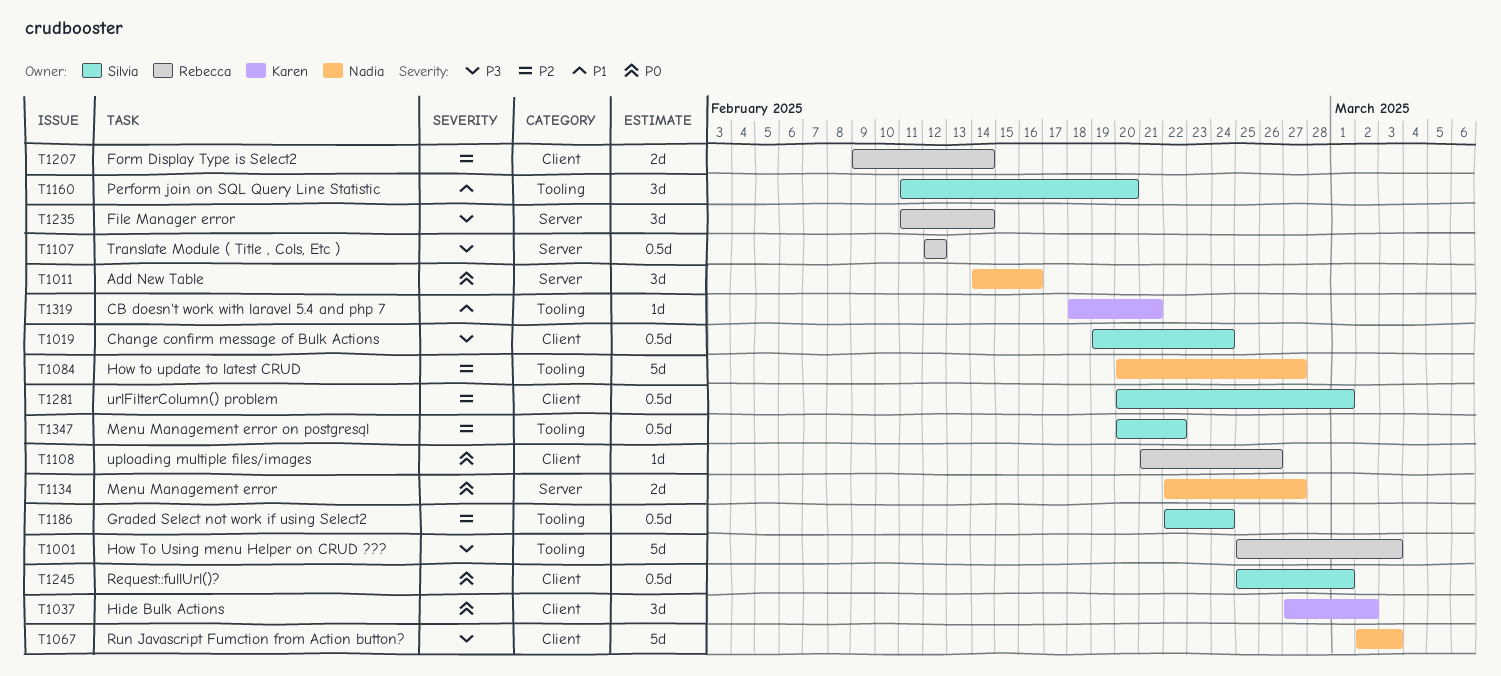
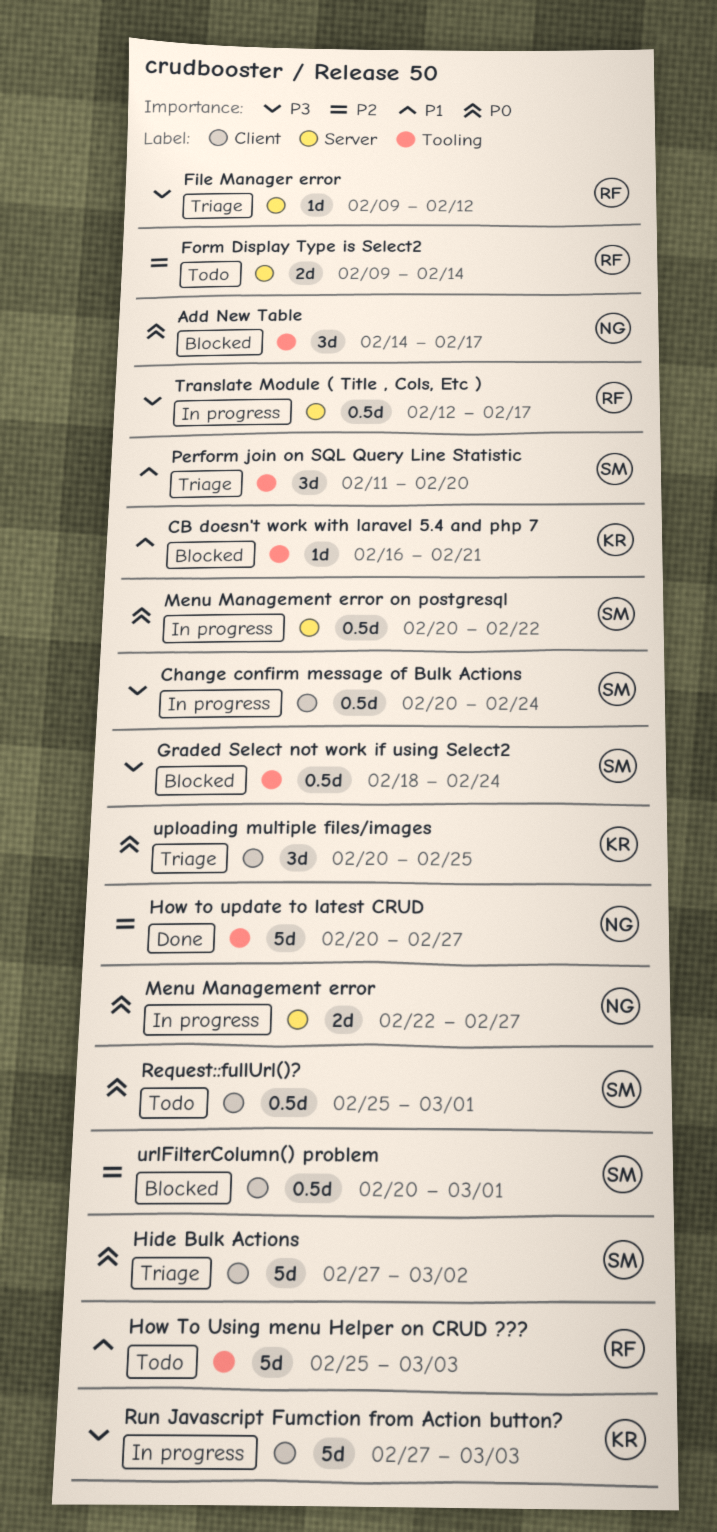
Add New Table, label: Server -> Tooling
Add New Table, due: Feb 16 -> Feb 17
CB doesn't work with laravel 5.4 and php 7, start: Feb 18 -> Feb 16
Change confirm message of Bulk Actions, start: Feb 19 -> Feb 20
File Manager error, estimate: 3d -> 1d
File Manager error, start: Feb 11 -> Feb 9
File Manager error, due: Feb 14 -> Feb 12
Form Display Type is Select2, label: Client -> Server
Graded Select not work if using Select2, priority: P2 -> P3
Graded Select not work if using Select2, start: Feb 22 -> Feb 18
Hide Bulk Actions, owner: Karen -> Silvia
Hide Bulk Actions, estimate: 3d -> 5d
How To Using menu Helper on CRUD ???, priority: P3 -> P1
Menu Management error on postgresql, priority: P2 -> P0
Menu Management error on postgresql, label: Tooling -> Server
Run Javascript Fumction from Action button?, owner: Nadia -> Karen
Run Javascript Fumction from Action button?, start: Mar 2 -> Feb 27
Translate Module ( Title , Cols, Etc ), due: Feb 12 -> Feb 17
uploading multiple files/images, owner: Rebecca -> Karen
uploading multiple files/images, estimate: 1d -> 3d
uploading multiple files/images, start: Feb 21 -> Feb 20
uploading multiple files/images, due: Feb 26 -> Feb 25

